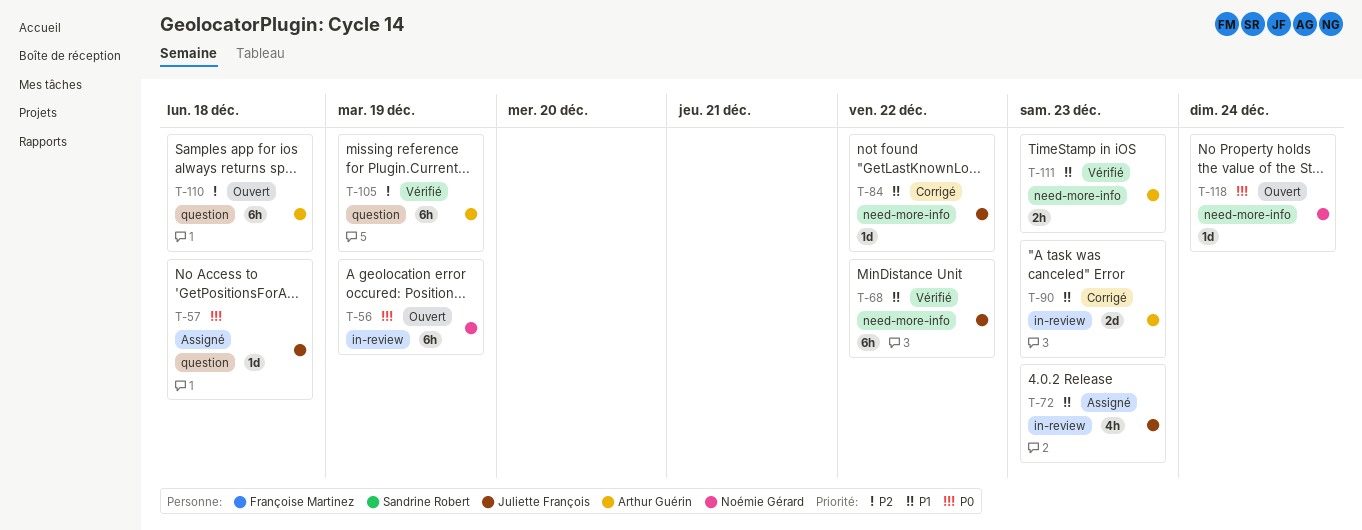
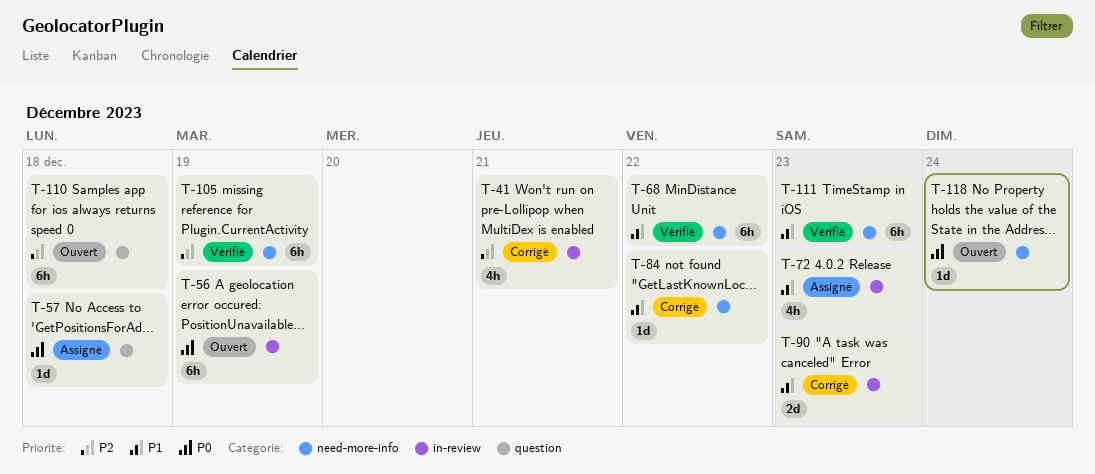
T-41: none -> present
T-105, label: question -> need-more-info
T-111, estimate: 2h -> 6h

